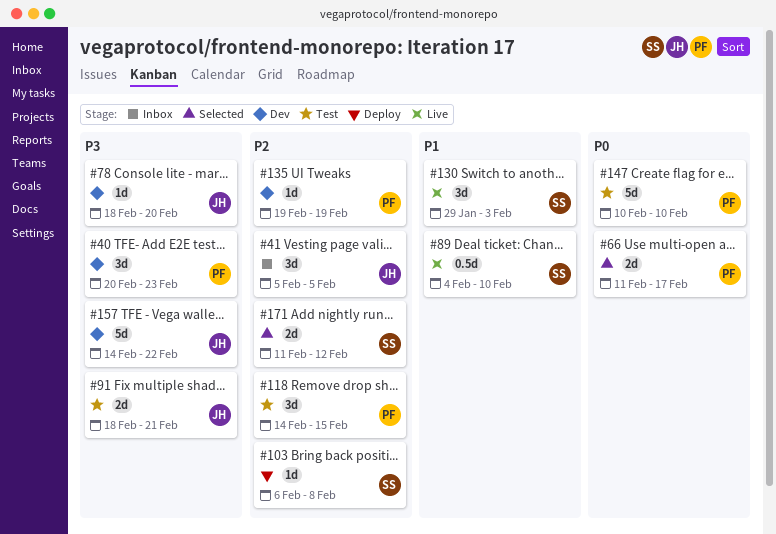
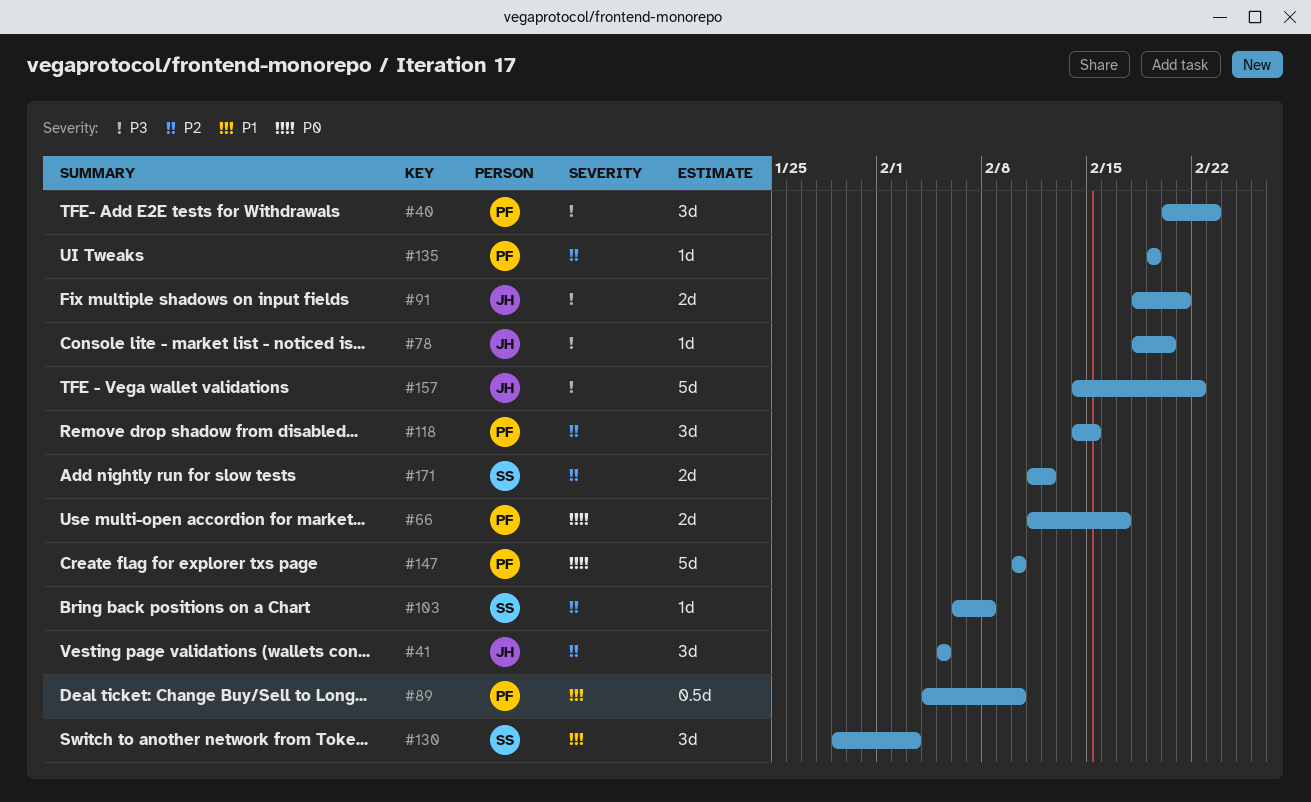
#89, owner: SS -> PF

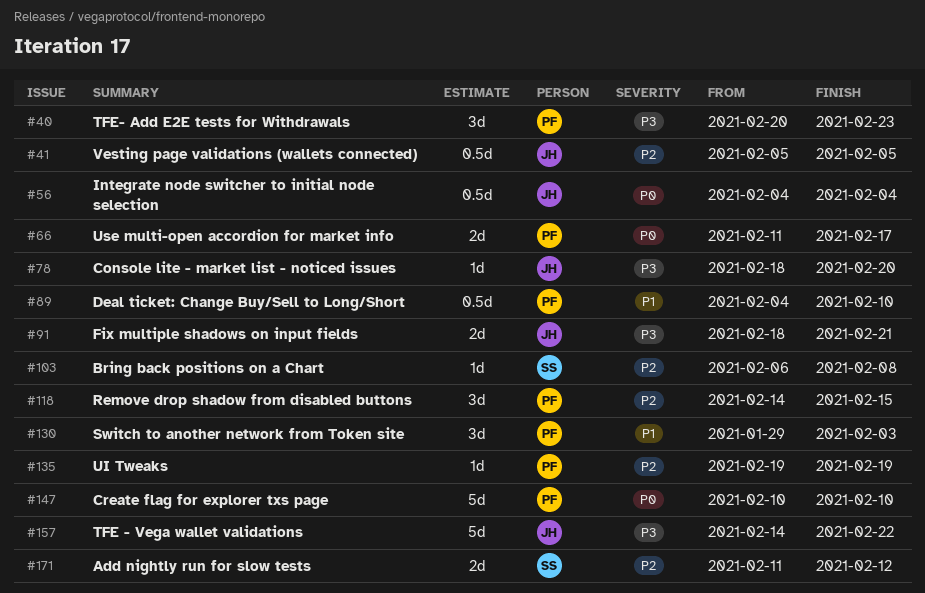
#41, estimate: 3d -> 0.5d
#56: none -> present
#130, owner: SS -> PF

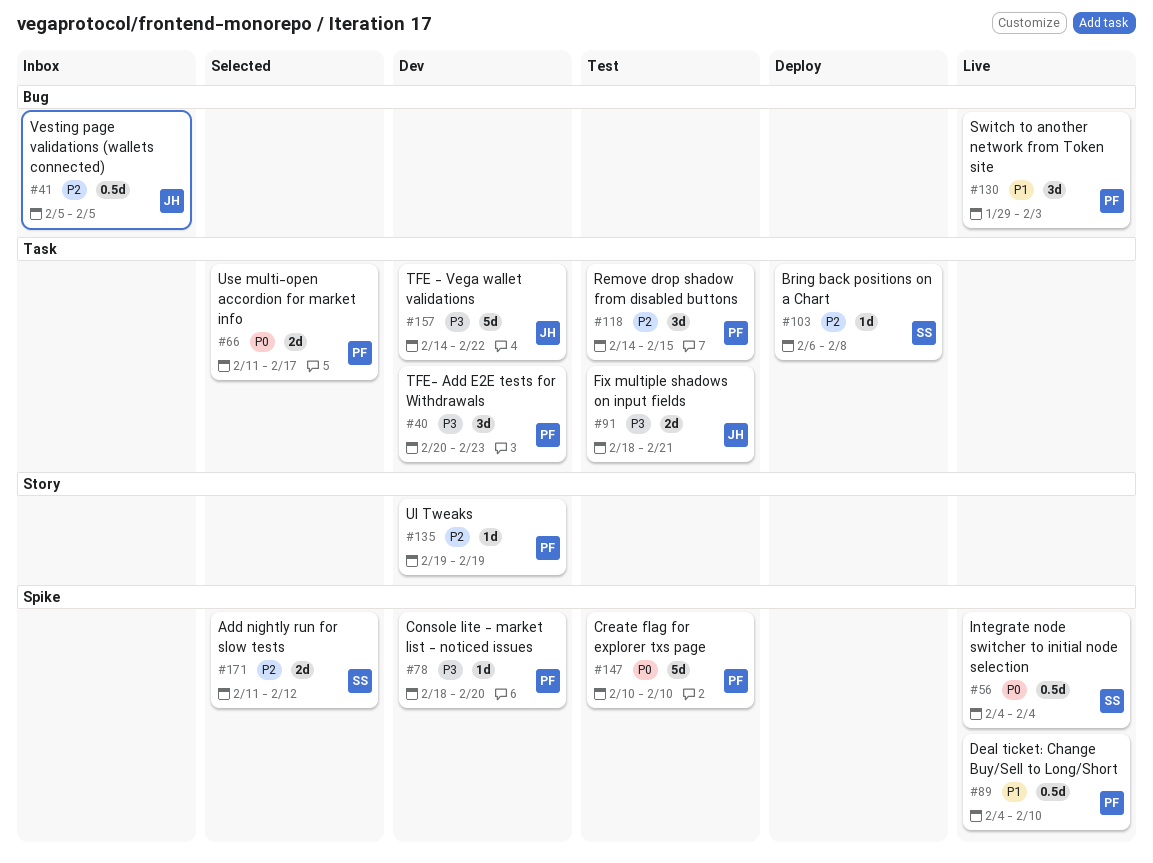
#56, owner: JH -> SS
#78, owner: JH -> PF

